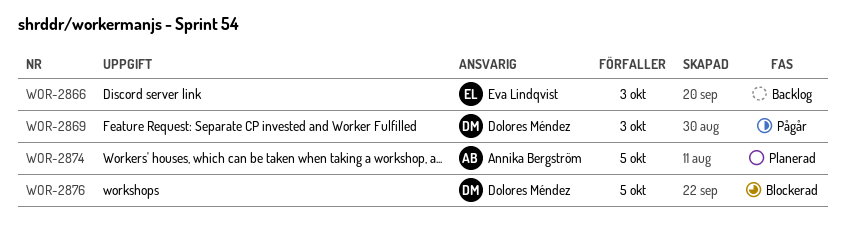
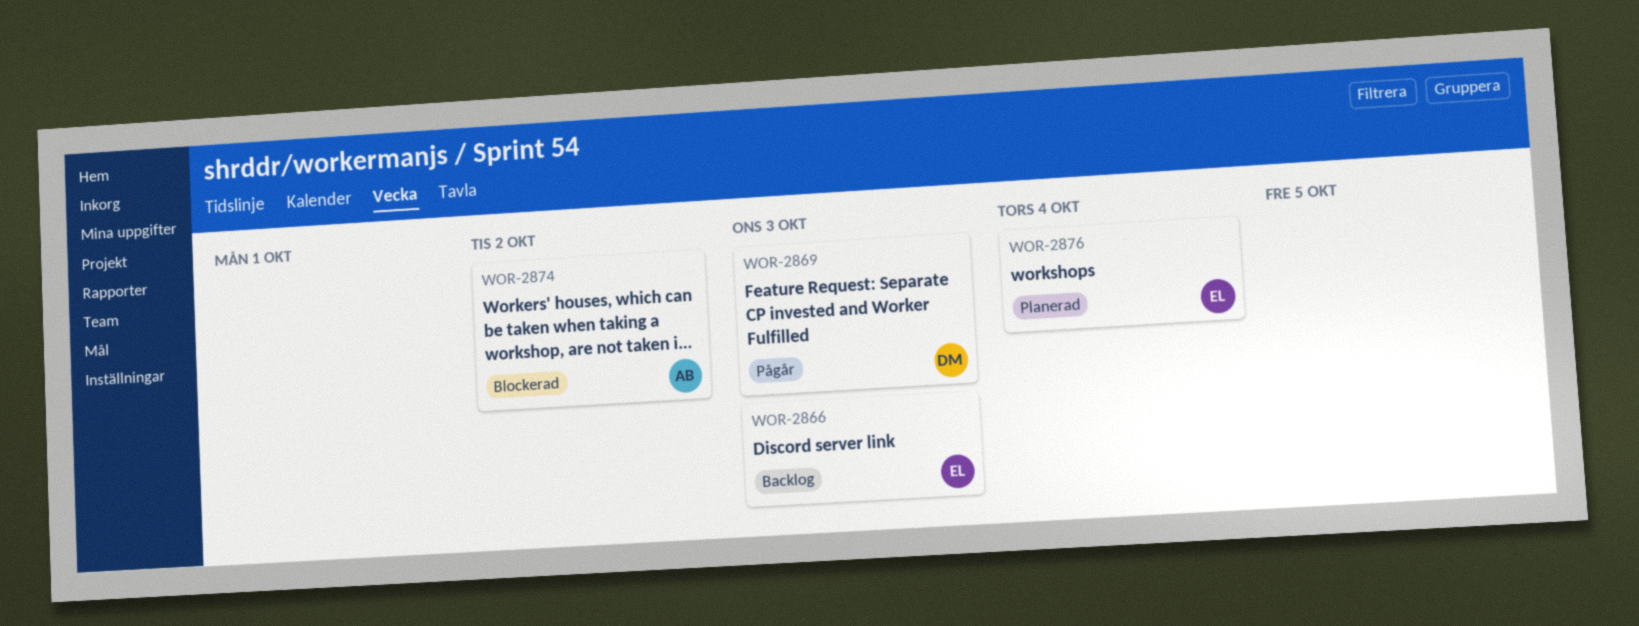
WOR-2874, status: Planerad -> Blockerad
WOR-2874, due: Oct 5 -> Oct 2
WOR-2876, status: Blockerad -> Planerad
WOR-2876, owner: Dolores Méndez -> Eva Lindqvist
WOR-2876, due: Oct 5 -> Oct 4

